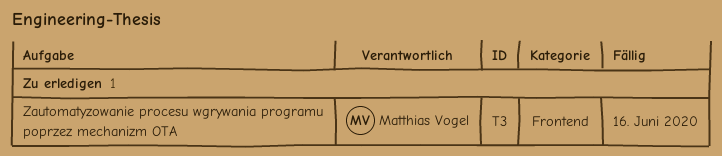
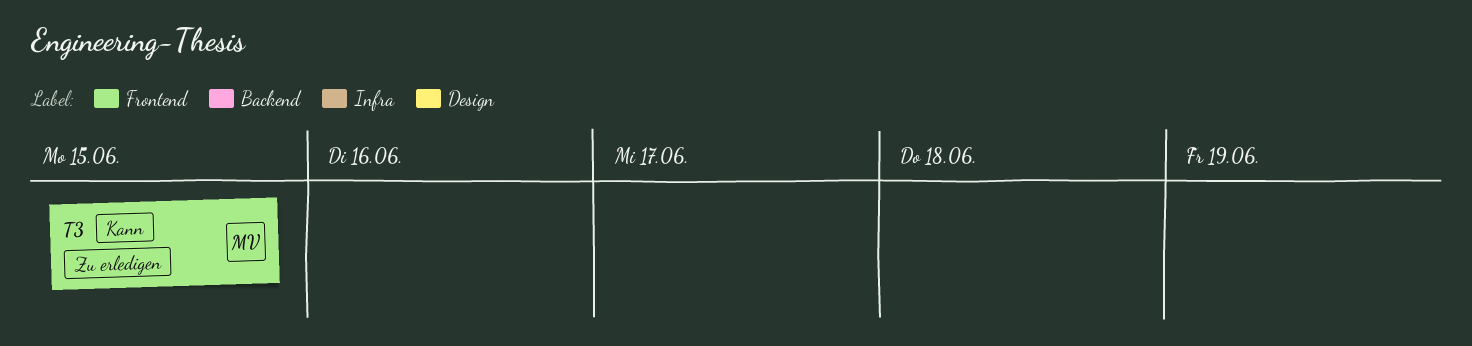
T3, due: Jun 16 -> Jun 15

